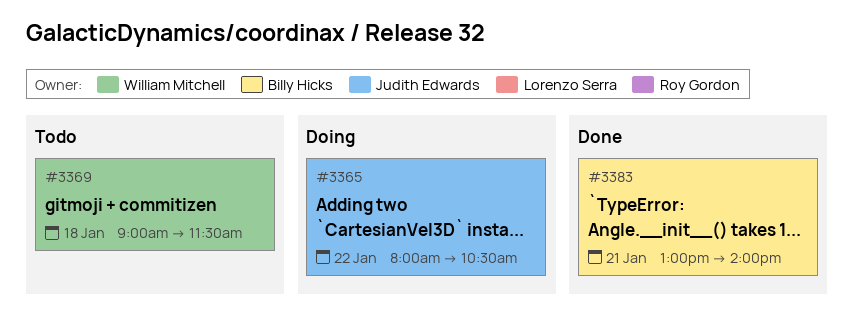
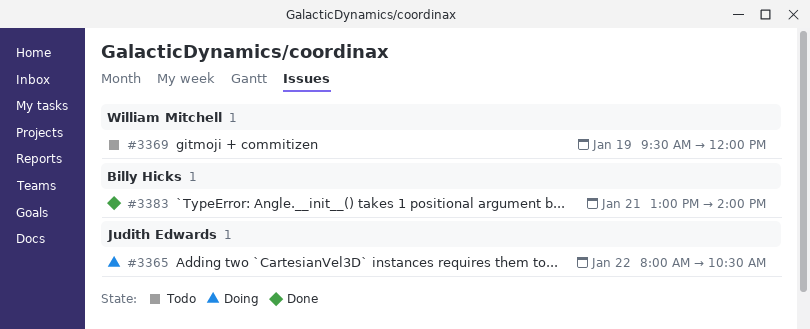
#3369, day: Jan 18 -> Jan 19
#3369, begins: 09:00 -> 09:30
#3369, ends: 11:30 -> 12:00

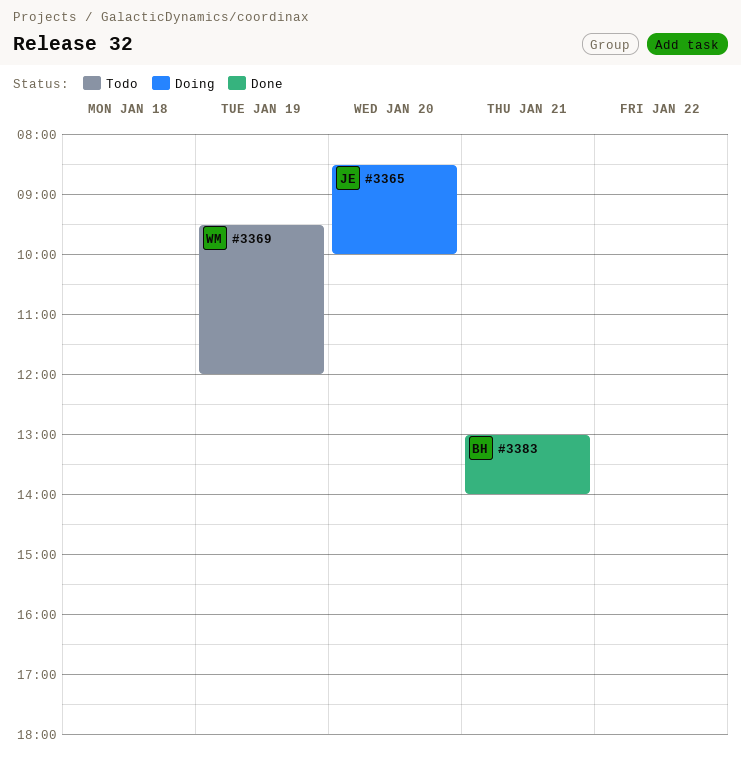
#3365, day: Jan 22 -> Jan 20
#3365, begins: 08:00 -> 08:30
#3365, ends: 10:30 -> 10:00

